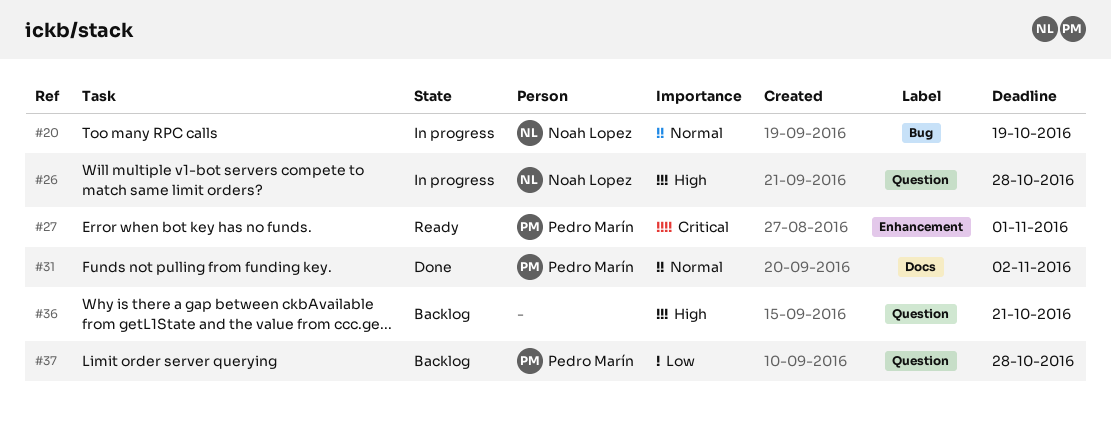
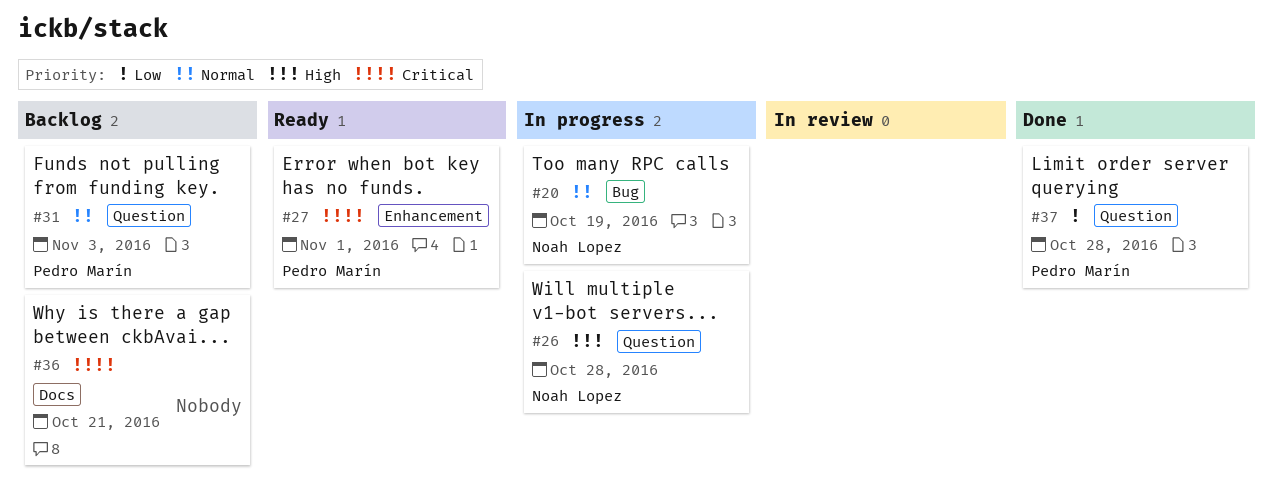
#31, status: Done -> Backlog
#31, label: Docs -> Question
#31, due: Nov 2 -> Nov 3
#36, priority: High -> Critical
#36, label: Question -> Docs
#37, status: Backlog -> Done

